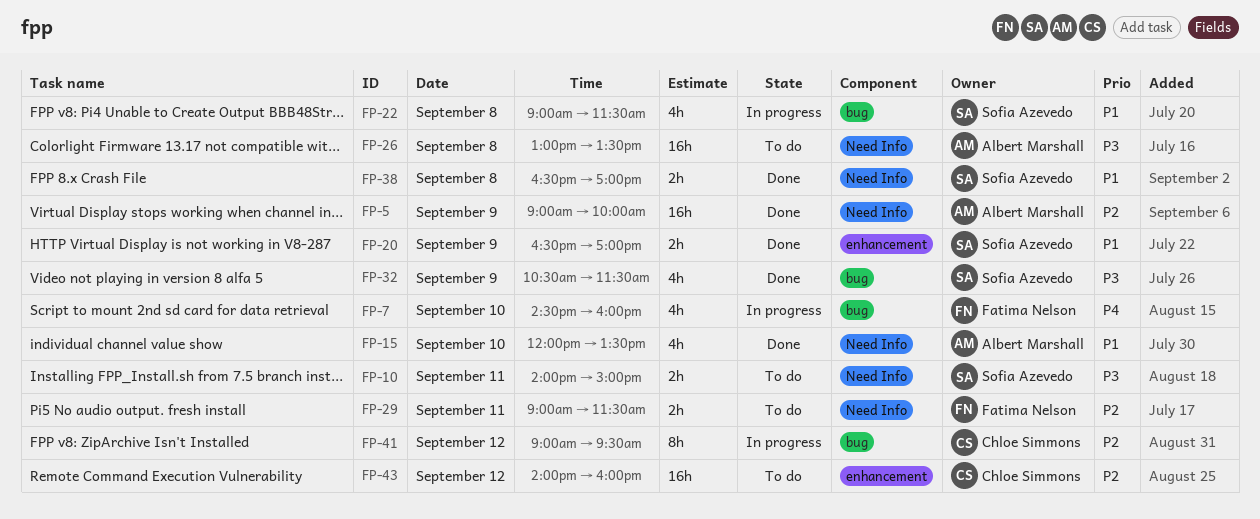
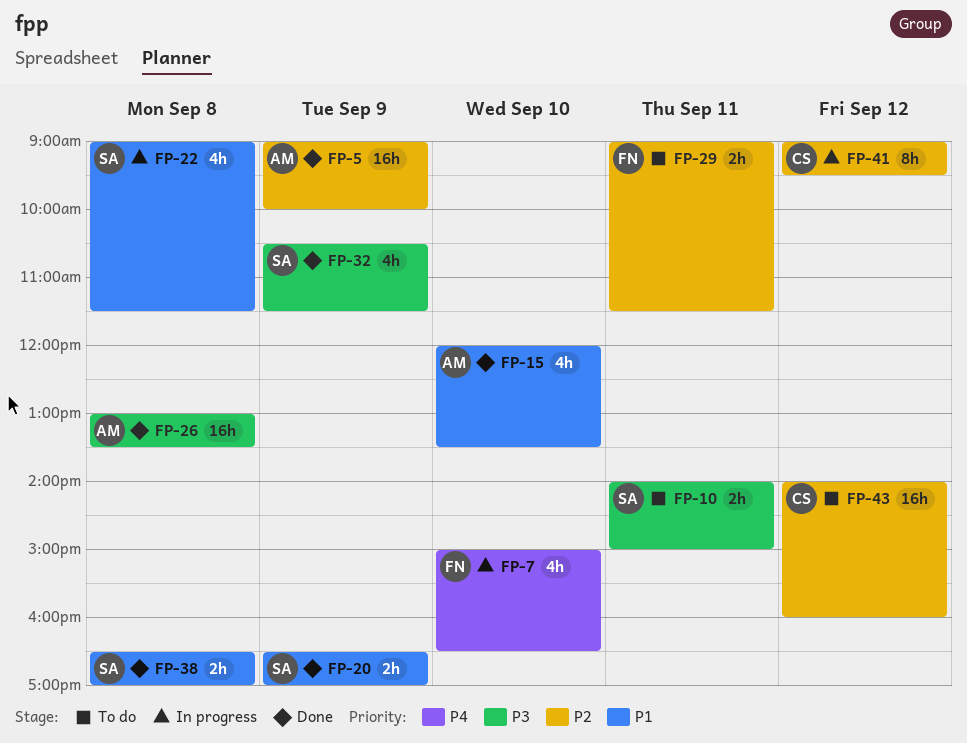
FP-7, begins: 14:30 -> 15:00
FP-7, ends: 16:00 -> 16:30
FP-26, status: To do -> Done

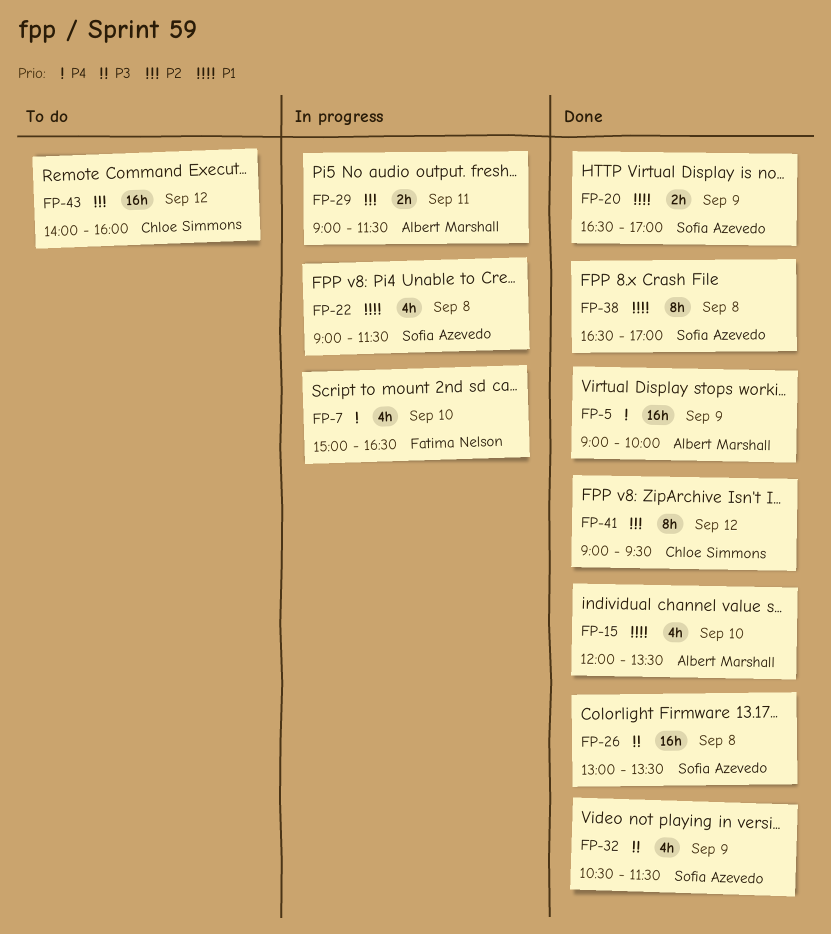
FP-5, priority: P2 -> P4
FP-10: present -> none
FP-26, owner: Albert Marshall -> Sofia Azevedo
FP-29, status: To do -> In progress
FP-29, owner: Fatima Nelson -> Albert Marshall
FP-38, estimate: 2h -> 8h
FP-41, status: In progress -> Done

